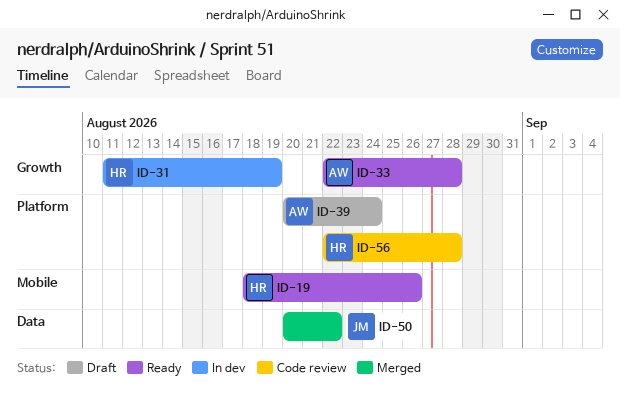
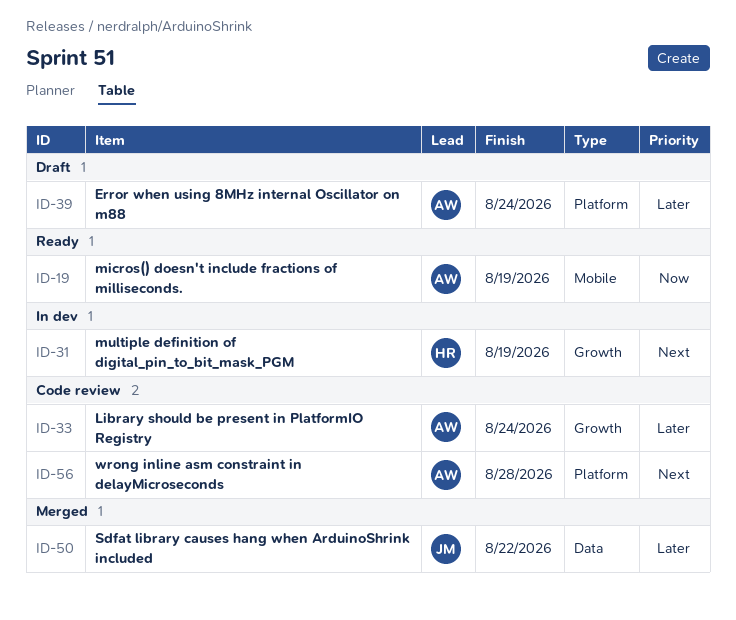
ID-19, owner: HR -> AW
ID-19, due: Aug 26 -> Aug 19
ID-33, status: Ready -> Code review
ID-33, due: Aug 28 -> Aug 24
ID-56, owner: HR -> AW

